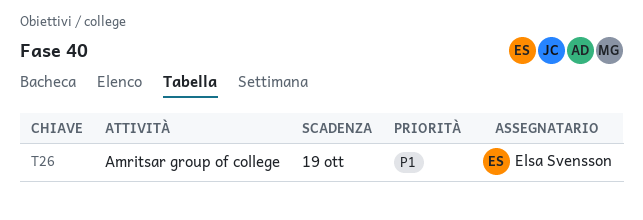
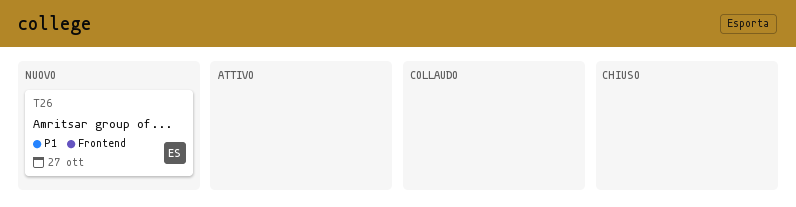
T26, due: Oct 19 -> Oct 27

